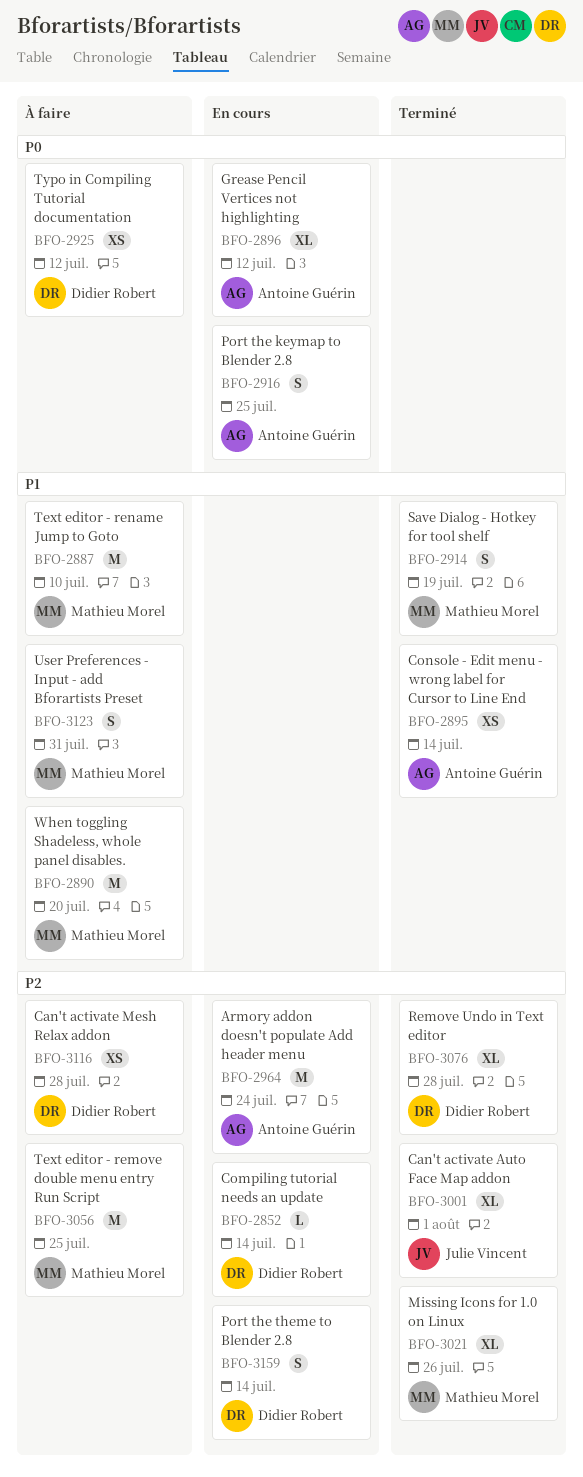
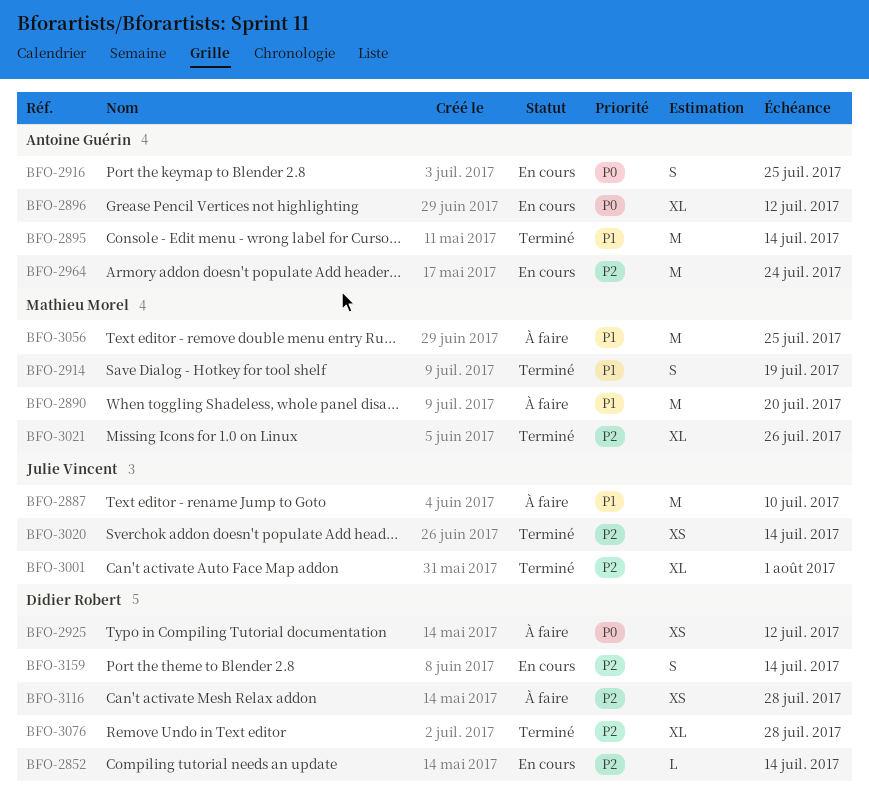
BFO-2887, owner: Mathieu Morel -> Julie Vincent
BFO-2895, estimate: XS -> M
BFO-3020: none -> present
BFO-3056, priority: P2 -> P1
BFO-3123: present -> none

